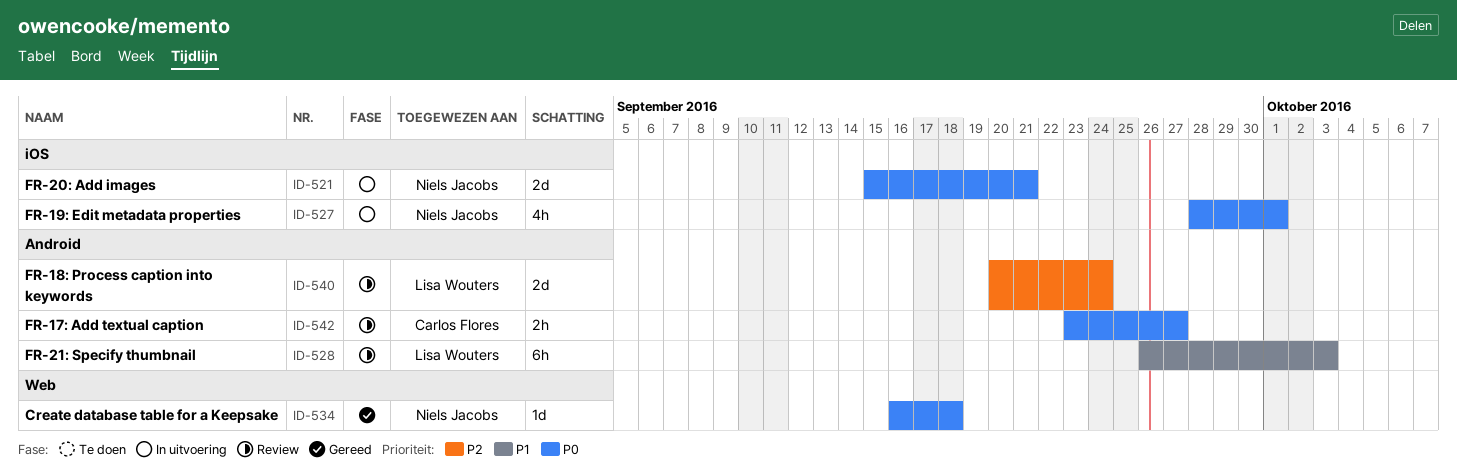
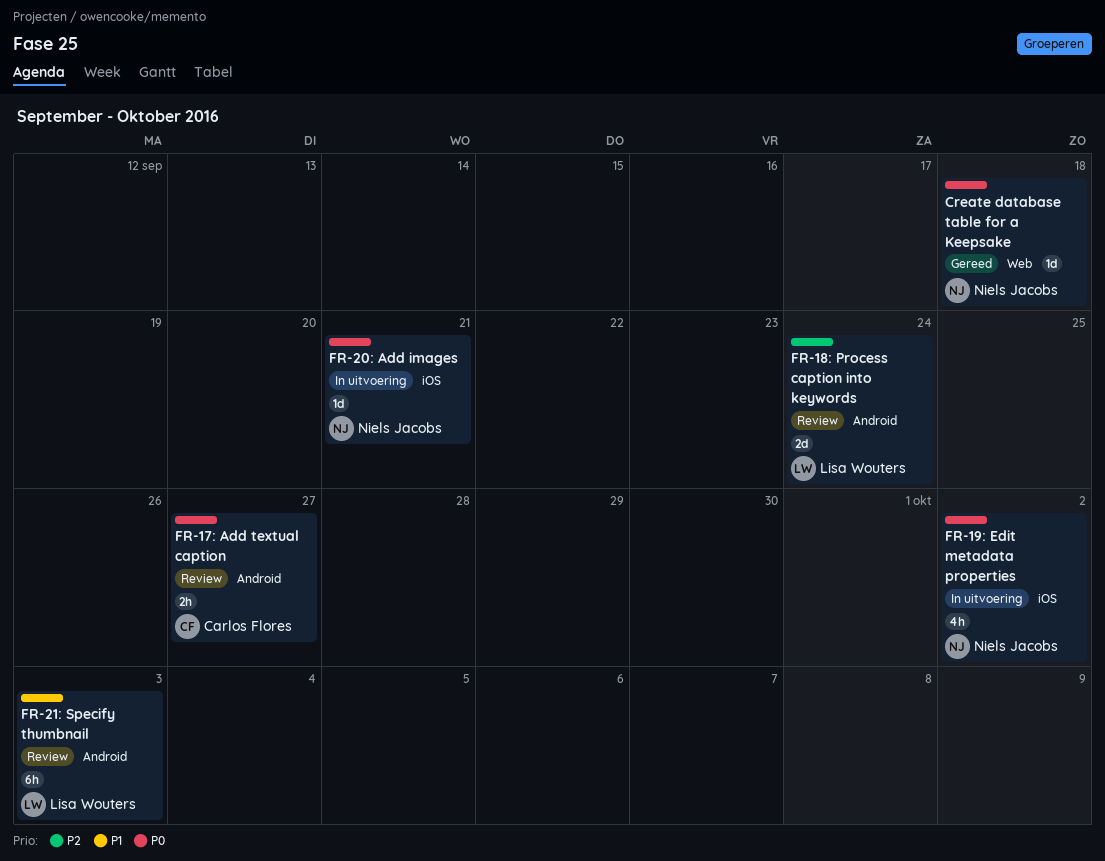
FR-19: Edit metadata properties, due: Oct 1 -> Oct 2
FR-20: Add images, estimate: 2d -> 1d

